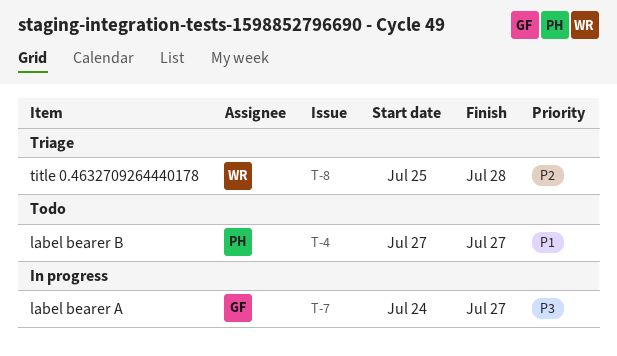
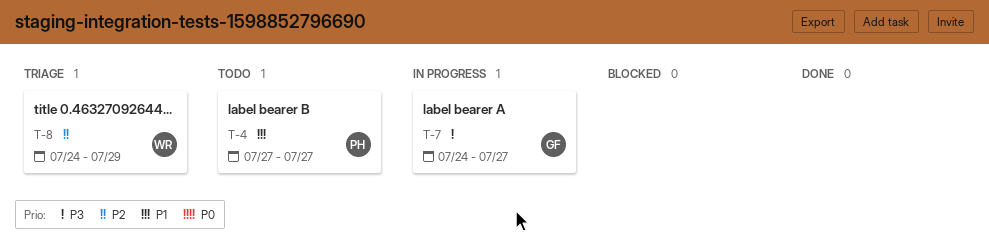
T-8, start: Jul 25 -> Jul 24
T-8, due: Jul 28 -> Jul 29

